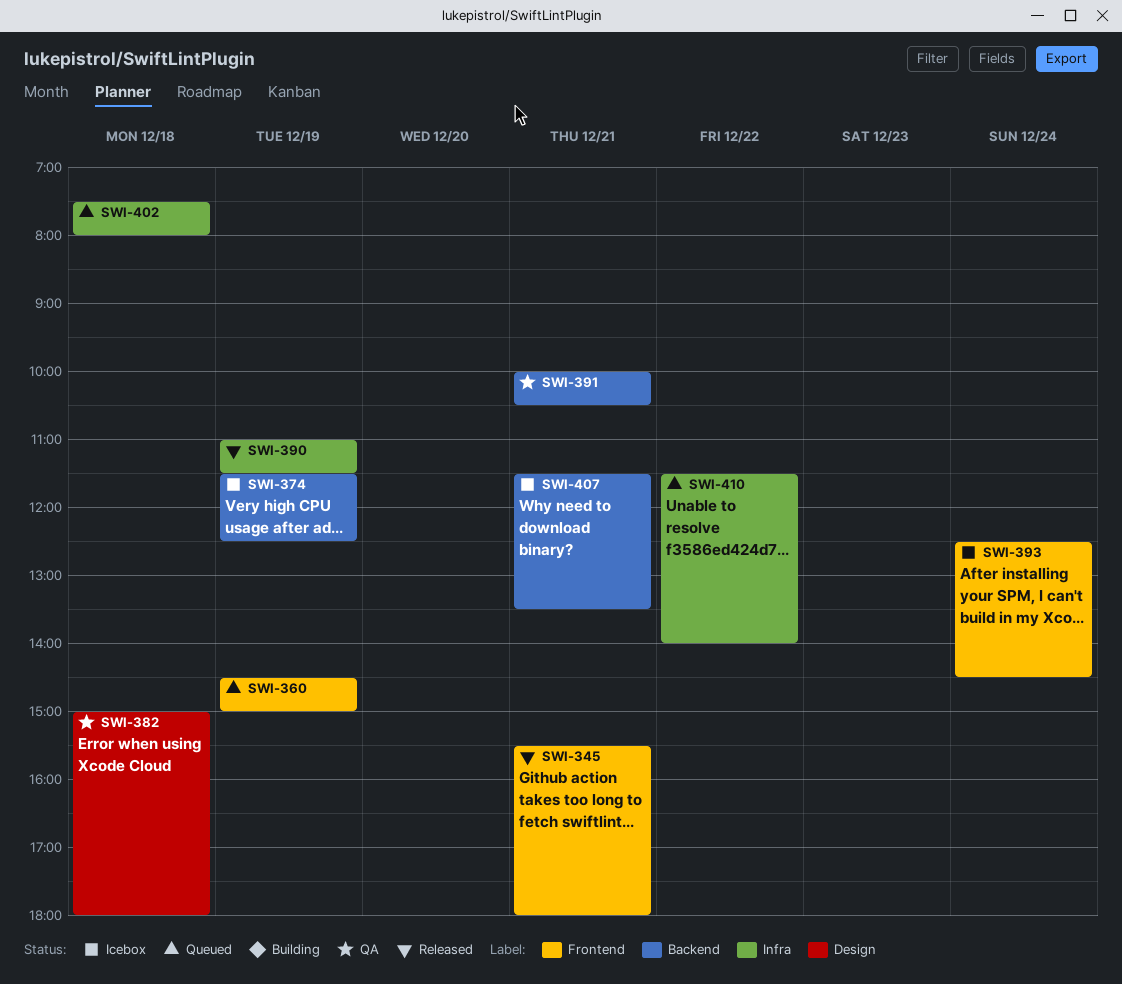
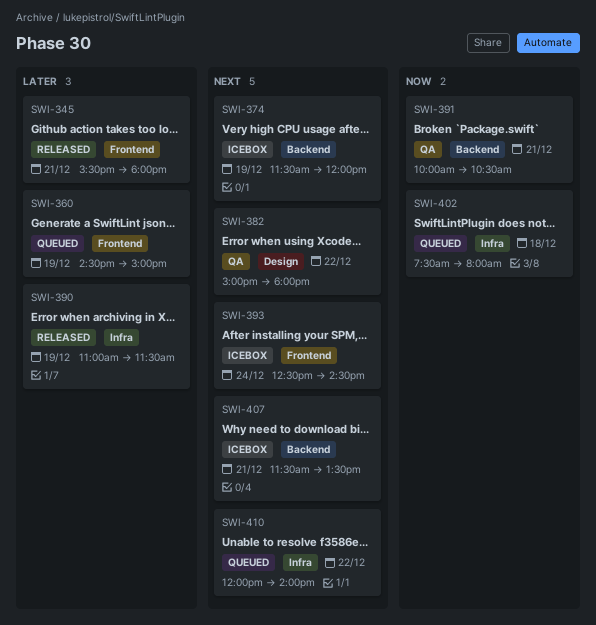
SWI-374, ends: 12:30 -> 12:00
SWI-382, day: Dec 18 -> Dec 22
SWI-410, begins: 11:30 -> 12:00

